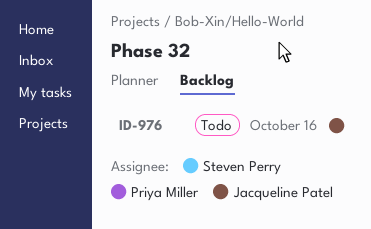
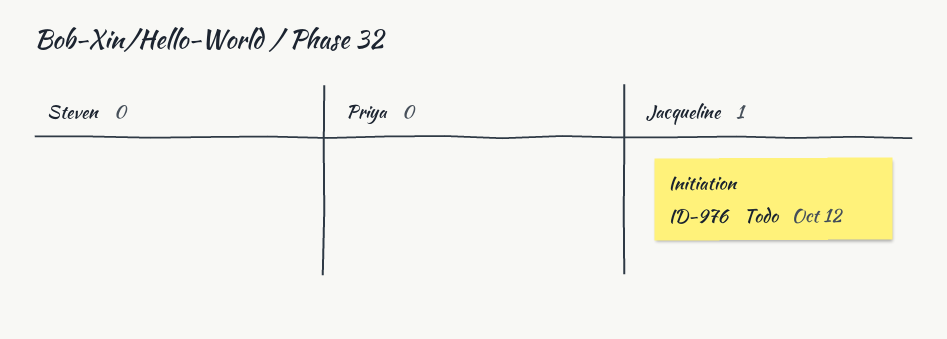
ID-976, due: Oct 16 -> Oct 12

